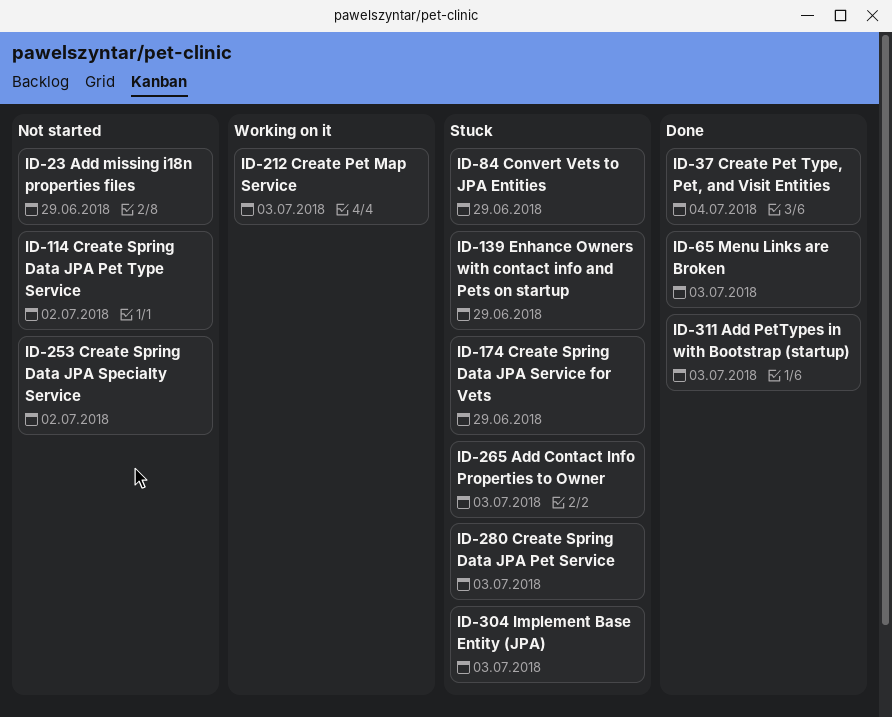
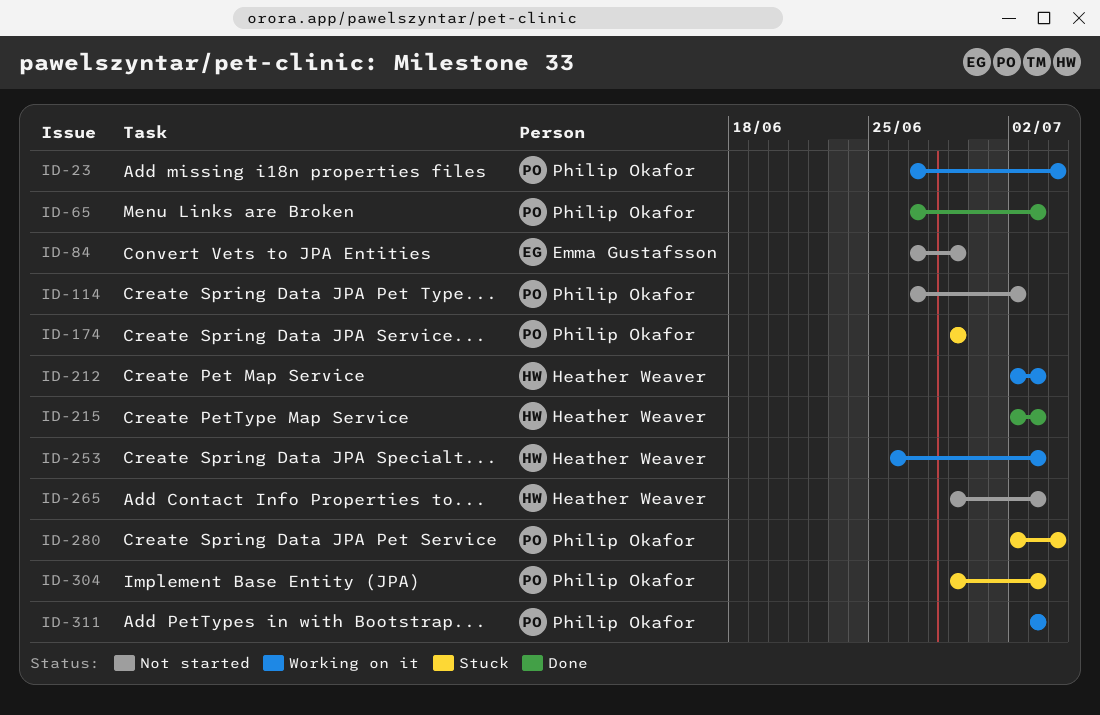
ID-23, status: Not started -> Working on it
ID-23, due: Jun 29 -> Jul 4
ID-37: present -> none
ID-84, status: Stuck -> Not started
ID-139: present -> none
ID-215: none -> present
ID-253, status: Not started -> Working on it
ID-253, due: Jul 2 -> Jul 3
ID-265, status: Stuck -> Not started
ID-280, due: Jul 3 -> Jul 4
ID-311, status: Done -> Working on it

